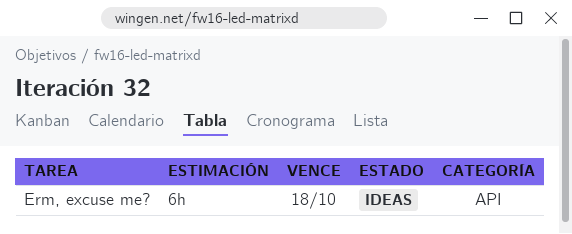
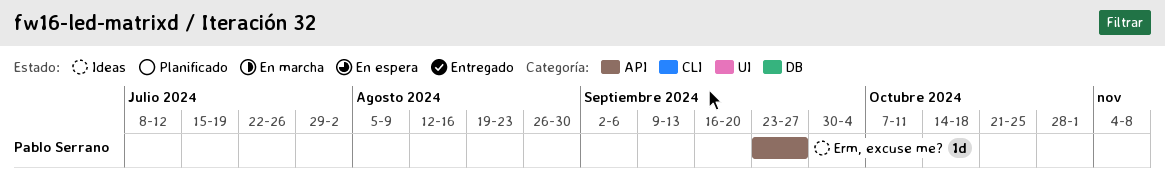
Erm, excuse me?, estimate: 6h -> 1d
Erm, excuse me?, due: Oct 18 -> Sep 27

